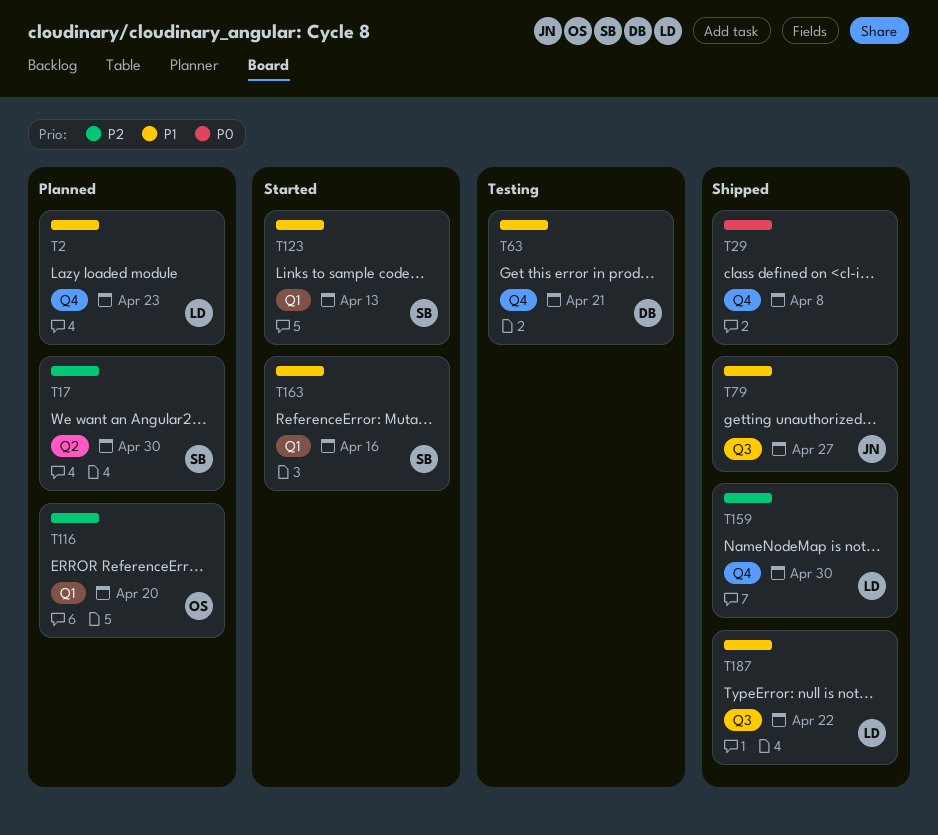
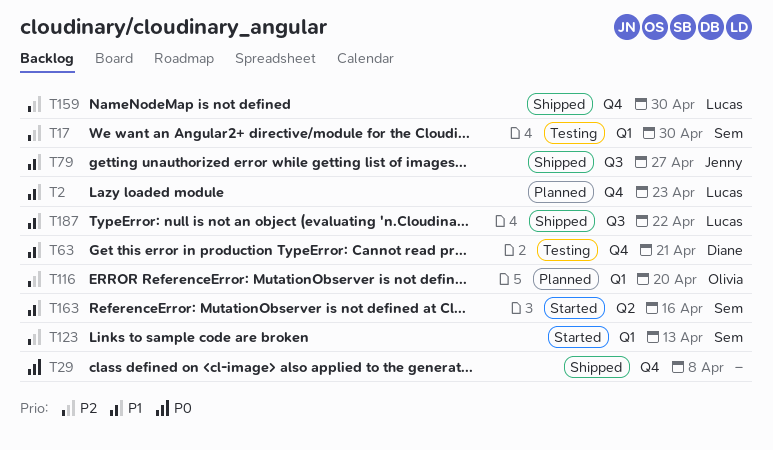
T17, status: Planned -> Testing
T17, label: Q2 -> Q1
T123, priority: P1 -> P2
T163, label: Q1 -> Q2

